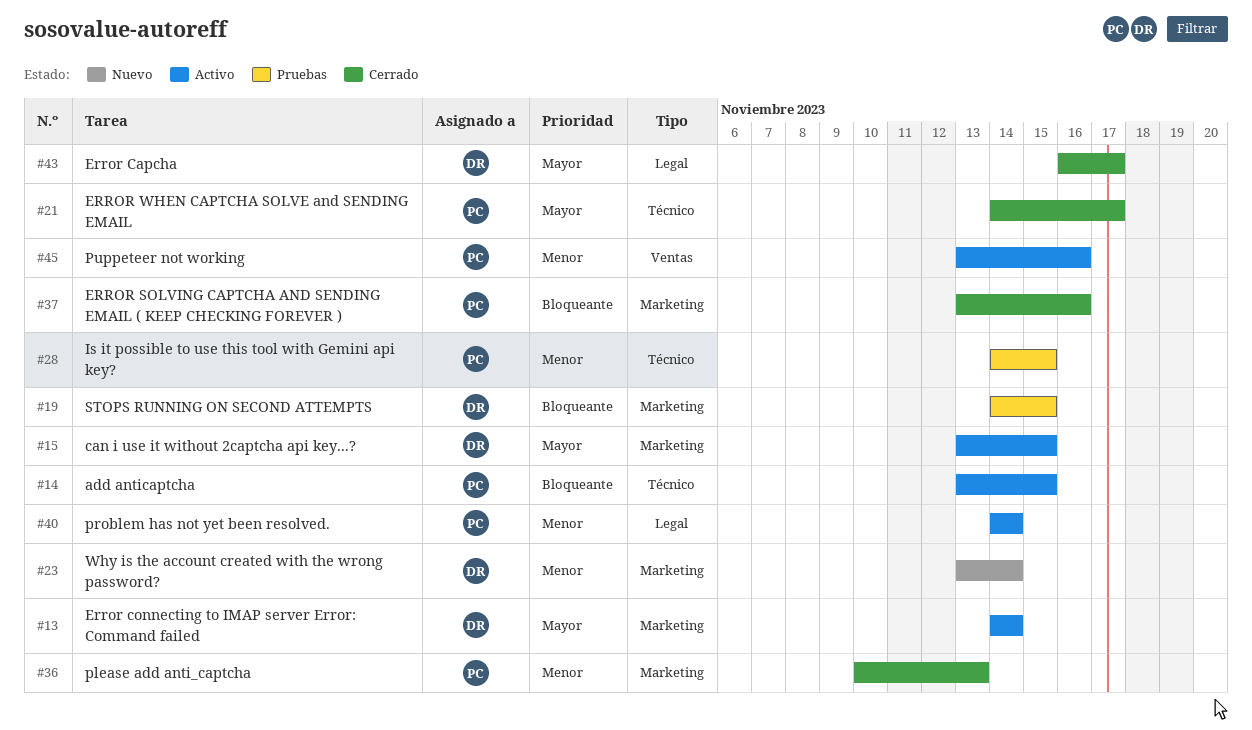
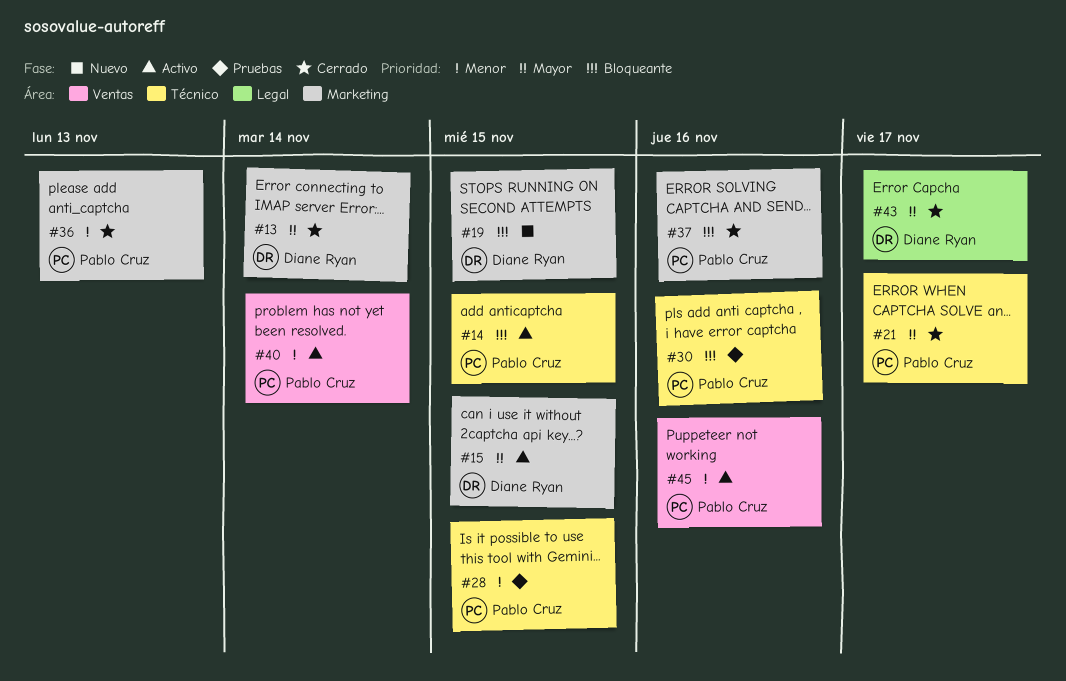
#13, status: Activo -> Cerrado
#19, status: Pruebas -> Nuevo
#23: present -> none
#30: none -> present
#40, label: Legal -> Ventas

